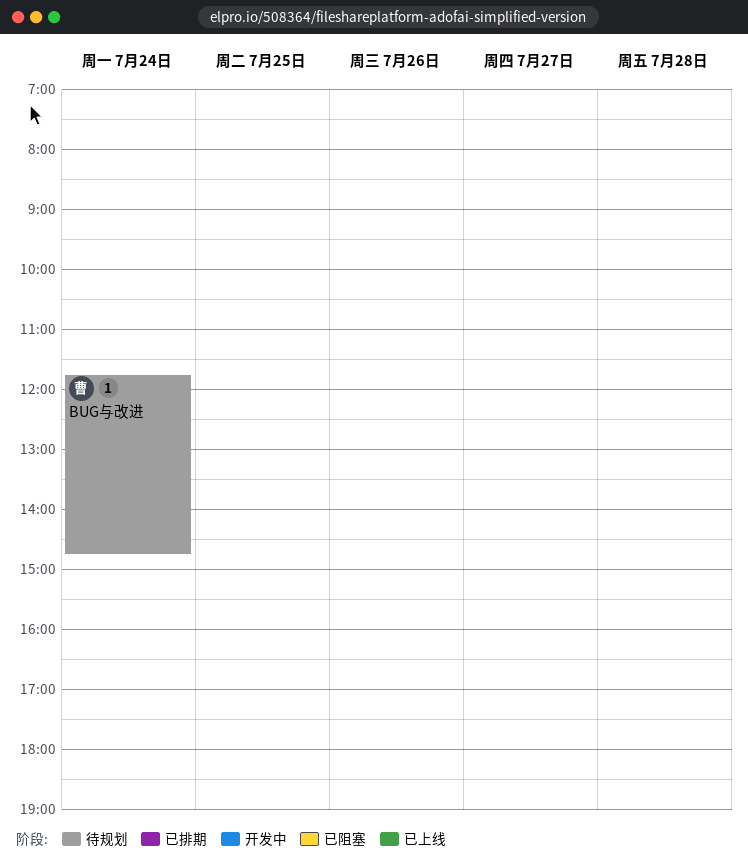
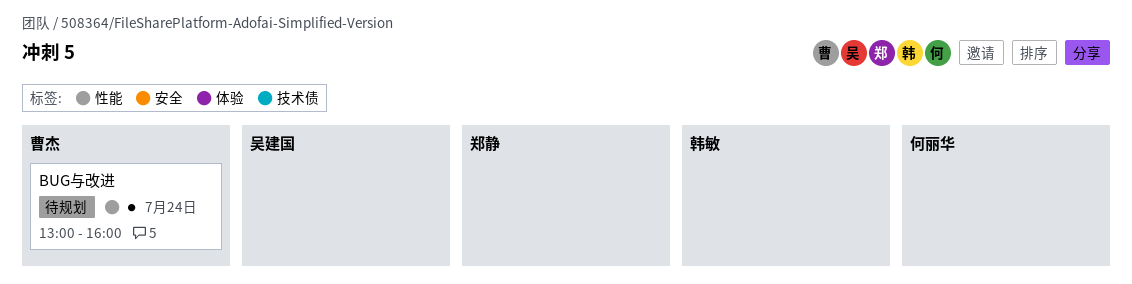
BUG与改进, begins: 11:45 -> 13:00
BUG与改进, ends: 14:45 -> 16:00

